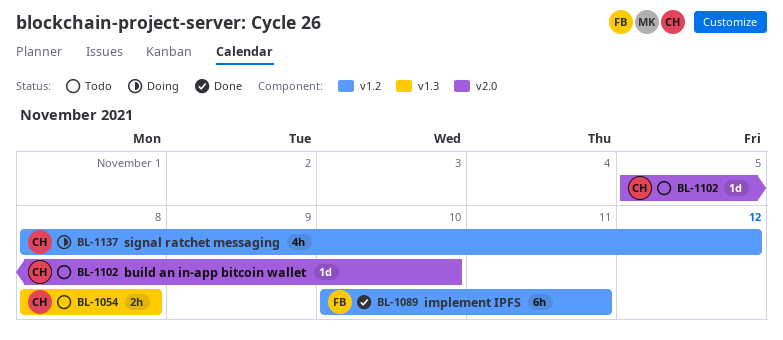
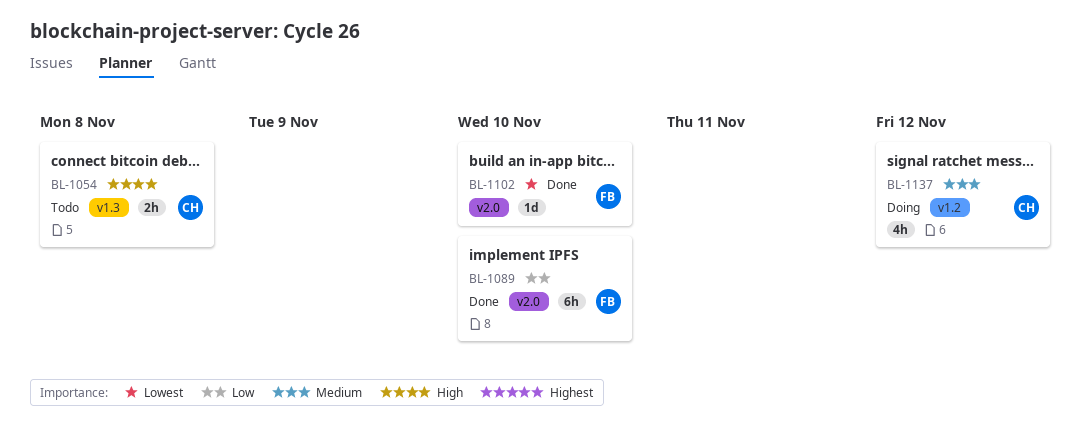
BL-1089, label: v1.2 -> v2.0
BL-1089, due: Nov 11 -> Nov 10
BL-1102, status: Todo -> Done
BL-1102, owner: CH -> FB

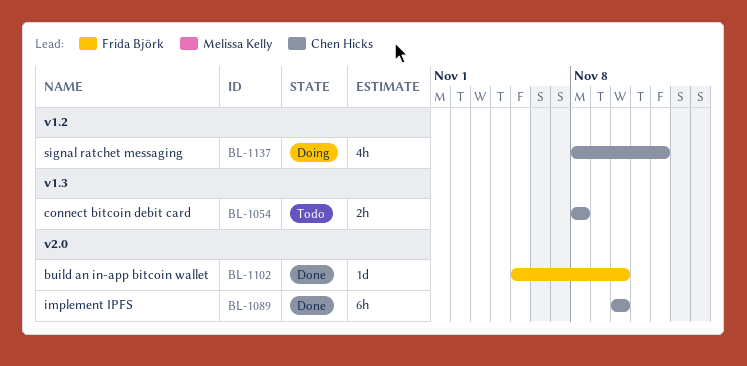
BL-1089, owner: Frida Björk -> Chen Hicks

